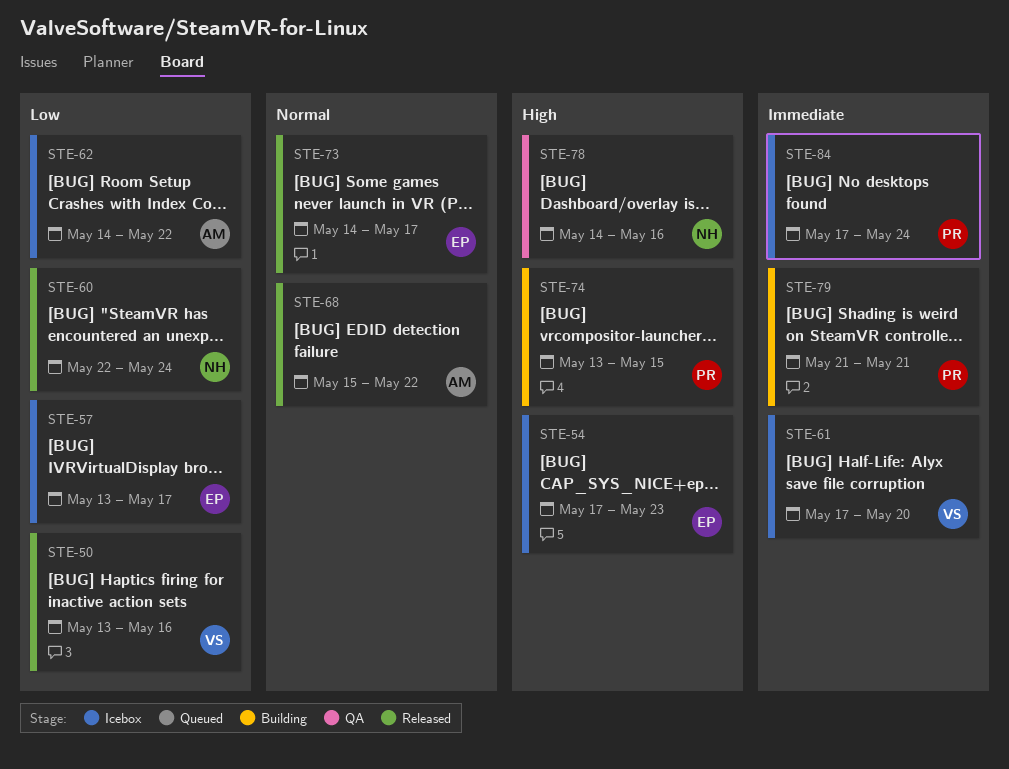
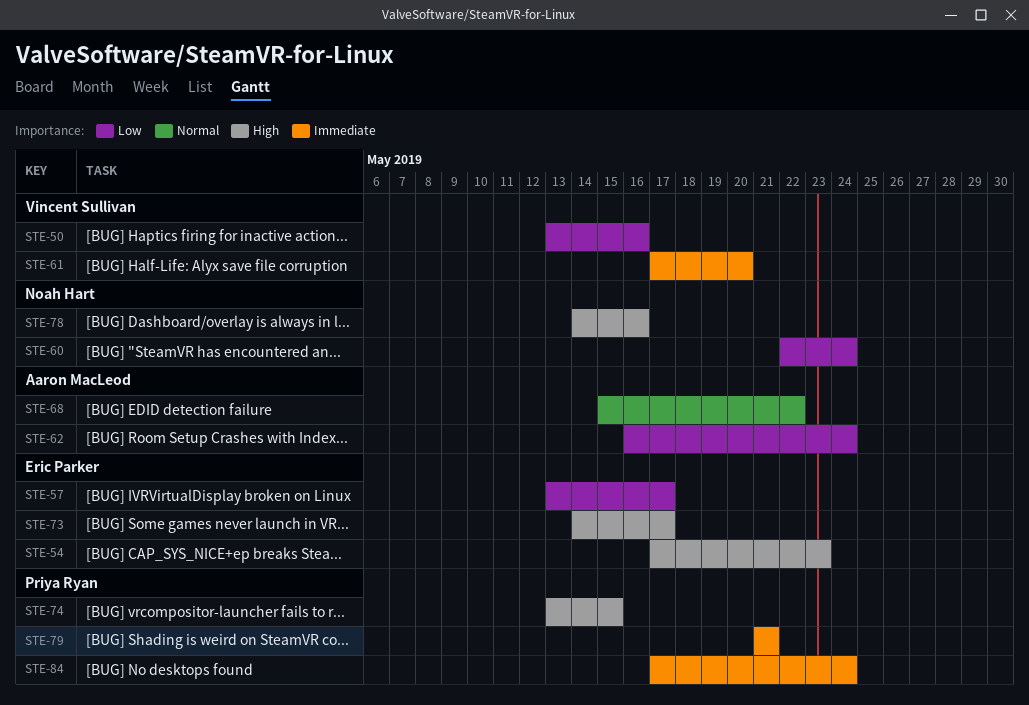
STE-62, start: May 14 -> May 16
STE-62, due: May 22 -> May 24
STE-73, priority: Normal -> High

